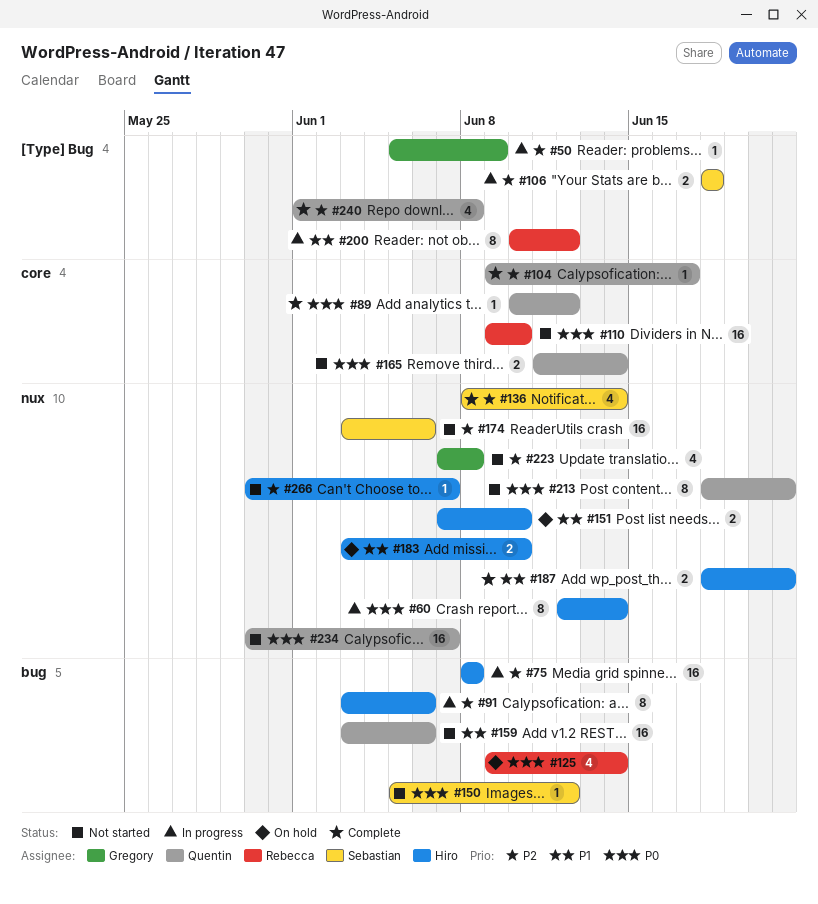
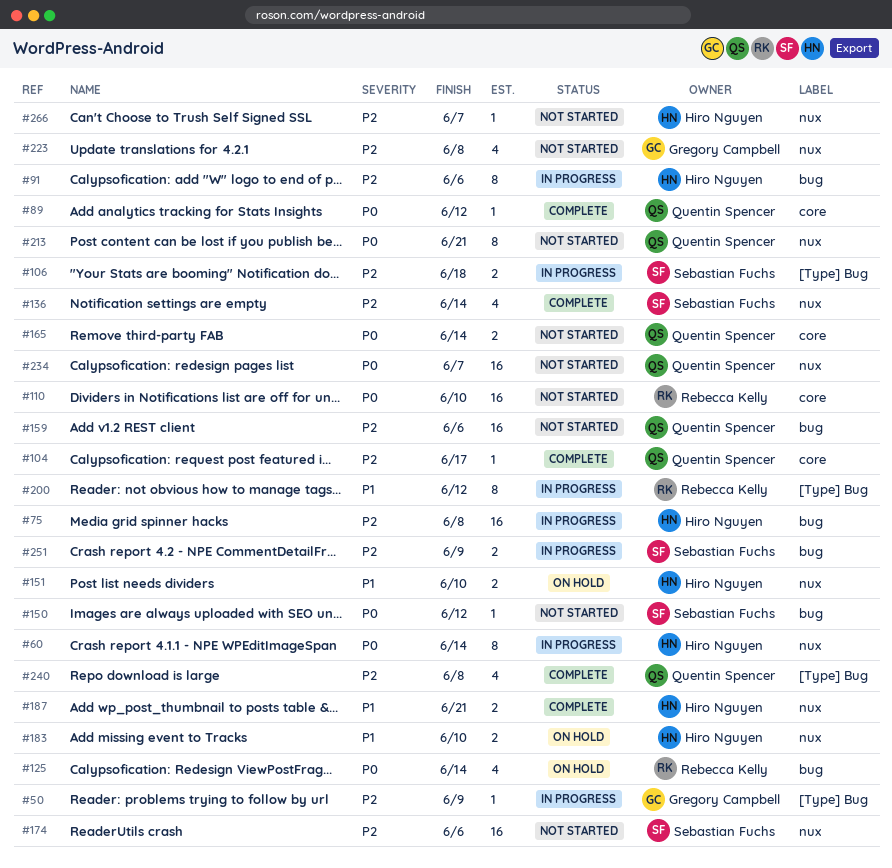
#159, priority: P1 -> P2
#251: none -> present

